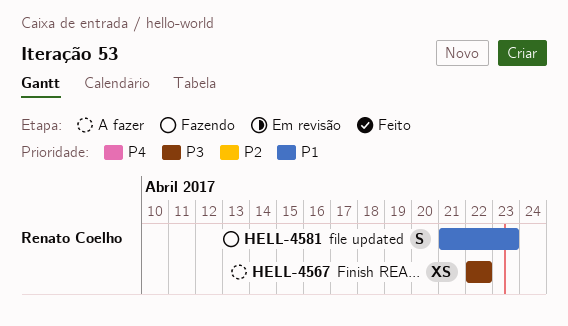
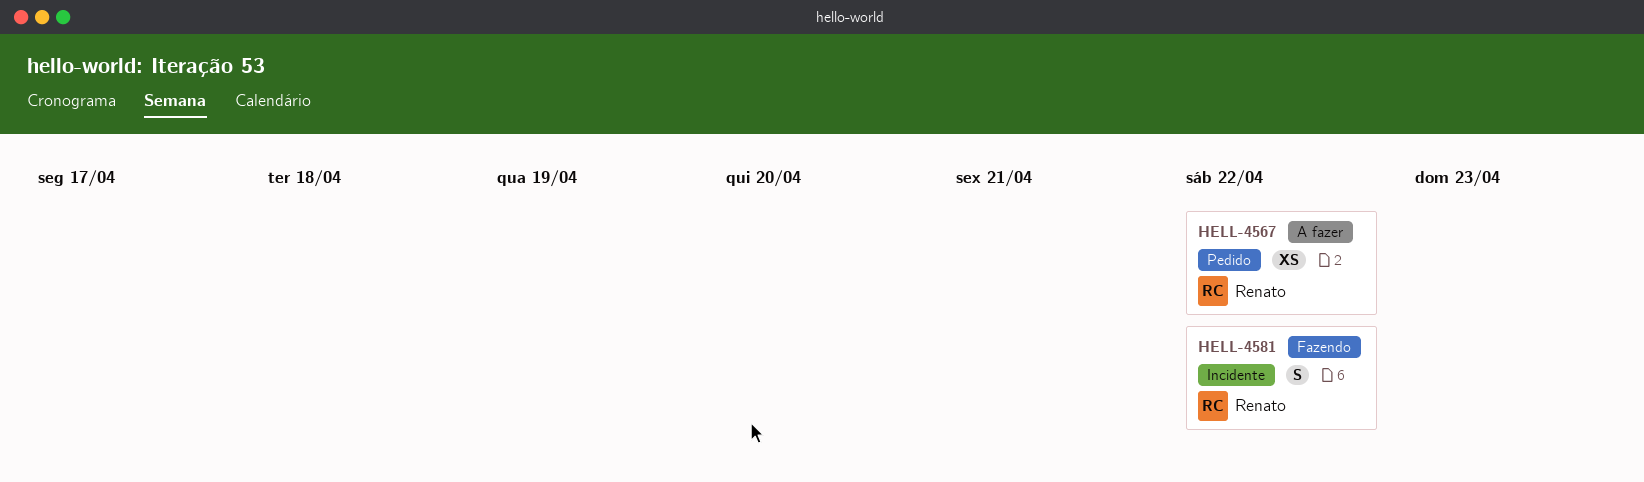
HELL-4581, due: Apr 23 -> Apr 22

